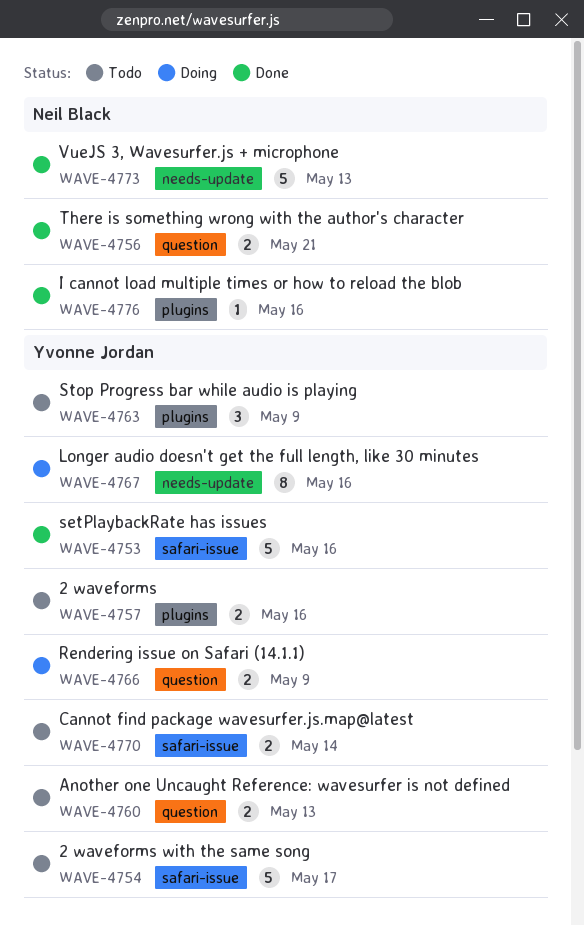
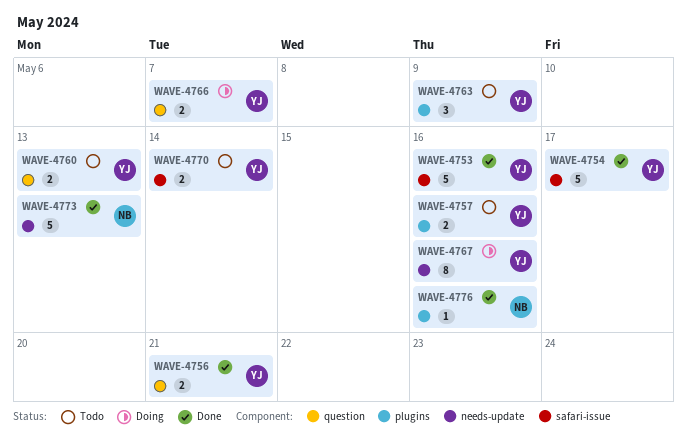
WAVE-4754, status: Todo -> Done
WAVE-4756, owner: Neil Black -> Yvonne Jordan
WAVE-4766, due: May 9 -> May 7

